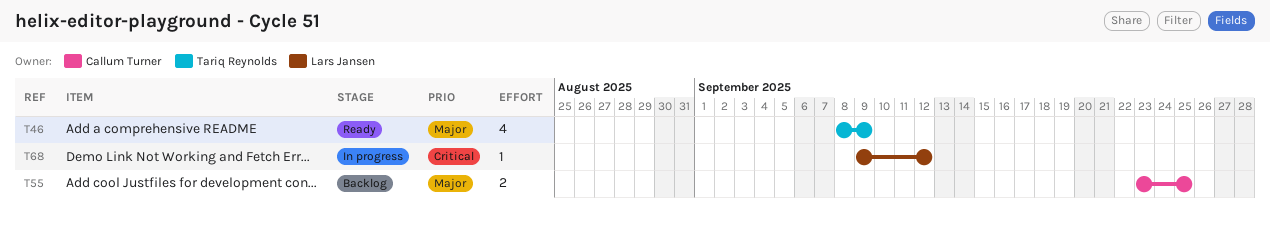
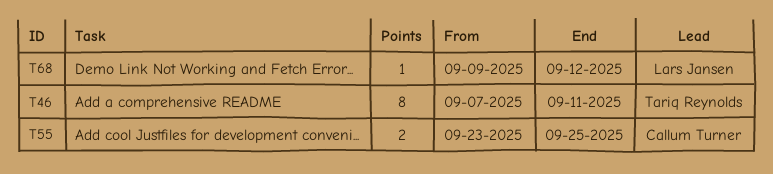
T46, estimate: 4 -> 8
T46, start: Sep 8 -> Sep 7
T46, due: Sep 9 -> Sep 11

